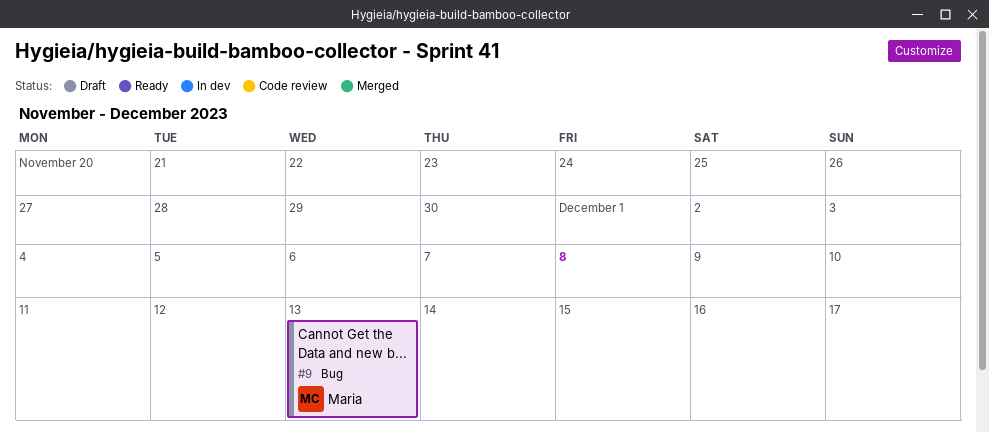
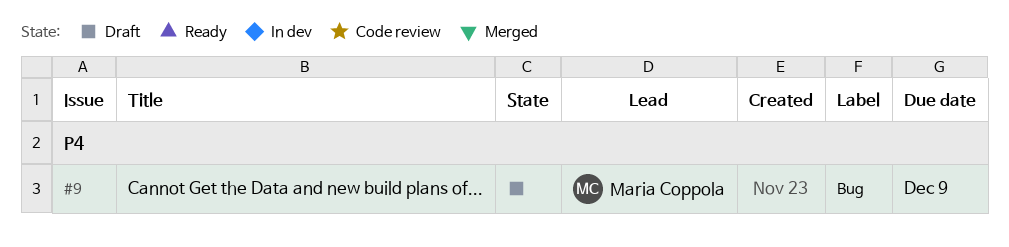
#9, due: Dec 13 -> Dec 9

